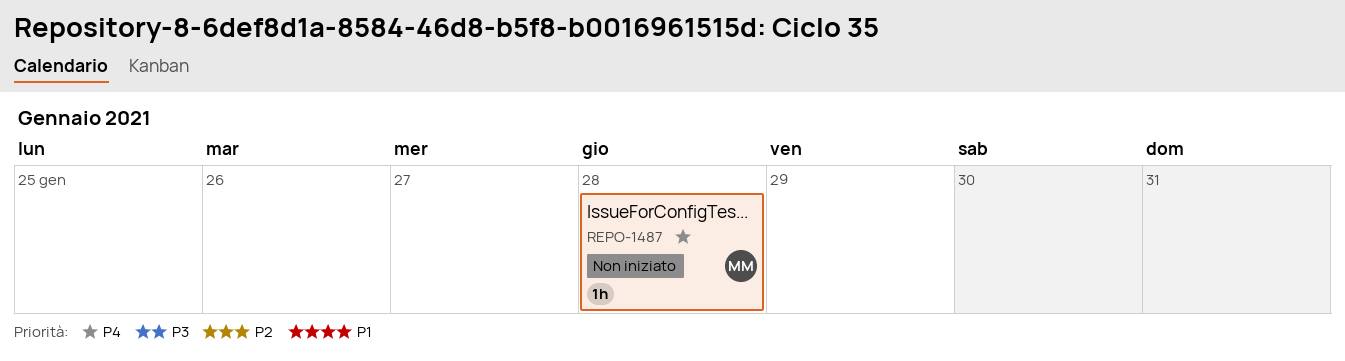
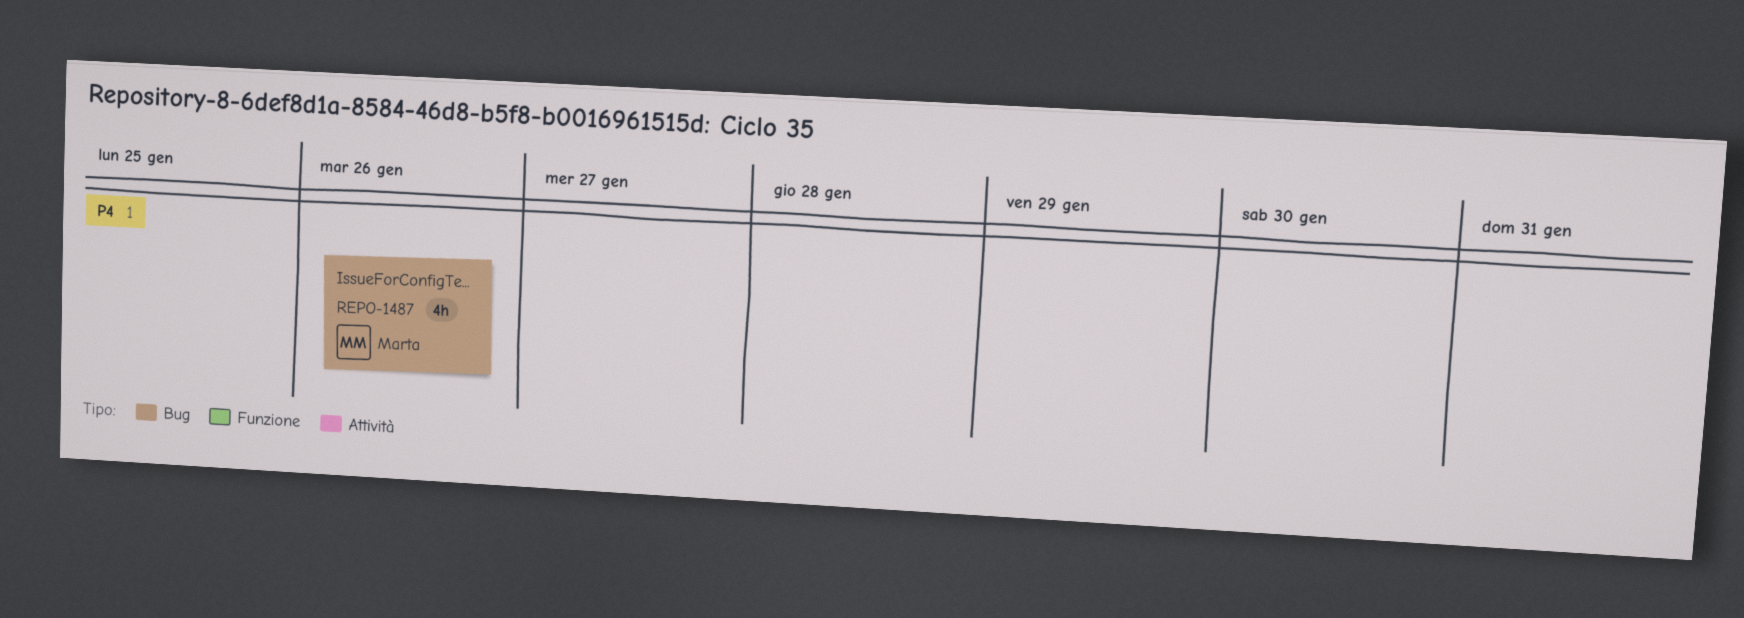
REPO-1487, estimate: 1h -> 4h
REPO-1487, due: Jan 28 -> Jan 26

